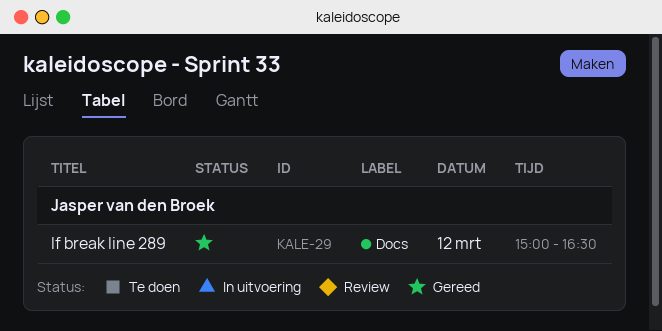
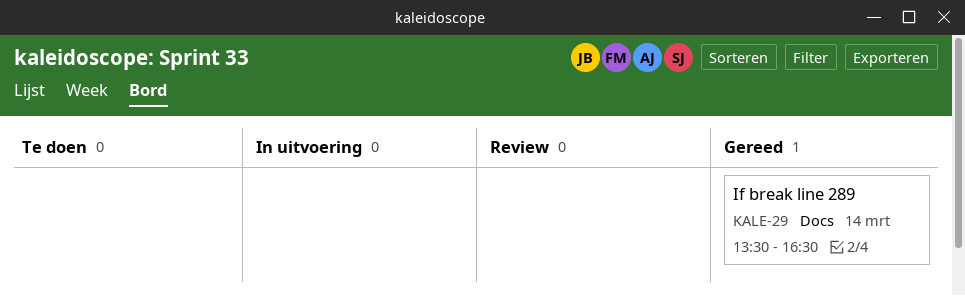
KALE-29, day: Mar 12 -> Mar 14
KALE-29, begins: 15:00 -> 13:30

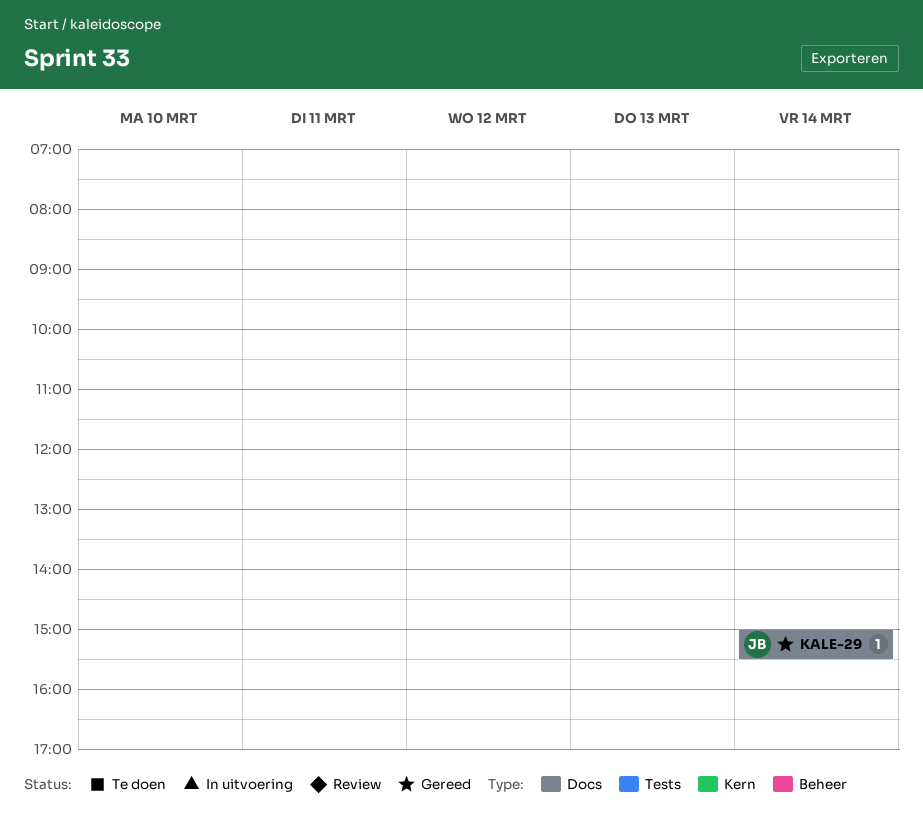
KALE-29, begins: 13:30 -> 15:00
KALE-29, ends: 16:30 -> 15:30

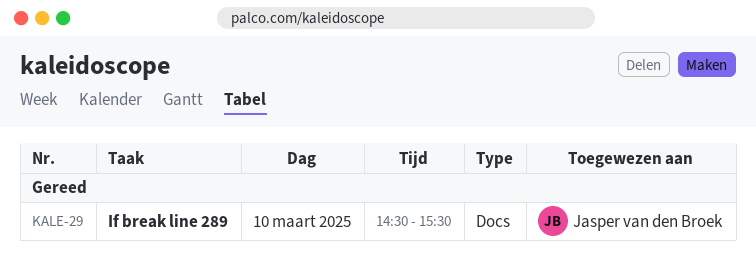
KALE-29, day: Mar 14 -> Mar 10
KALE-29, begins: 15:00 -> 14:30

